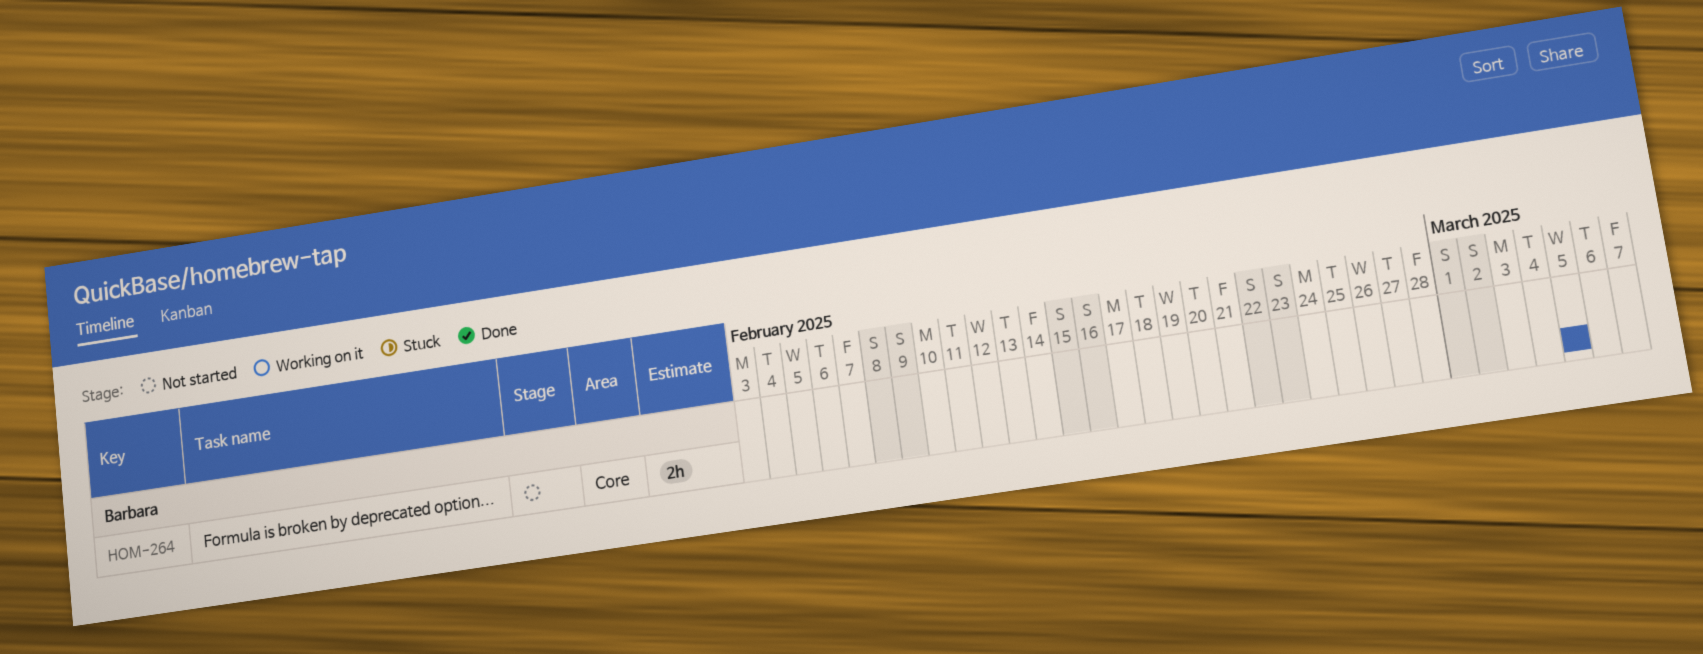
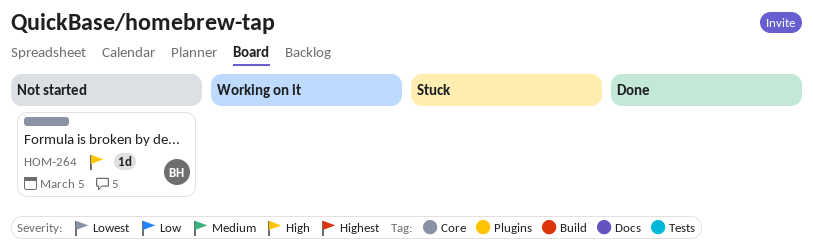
HOM-264, estimate: 2h -> 1d

